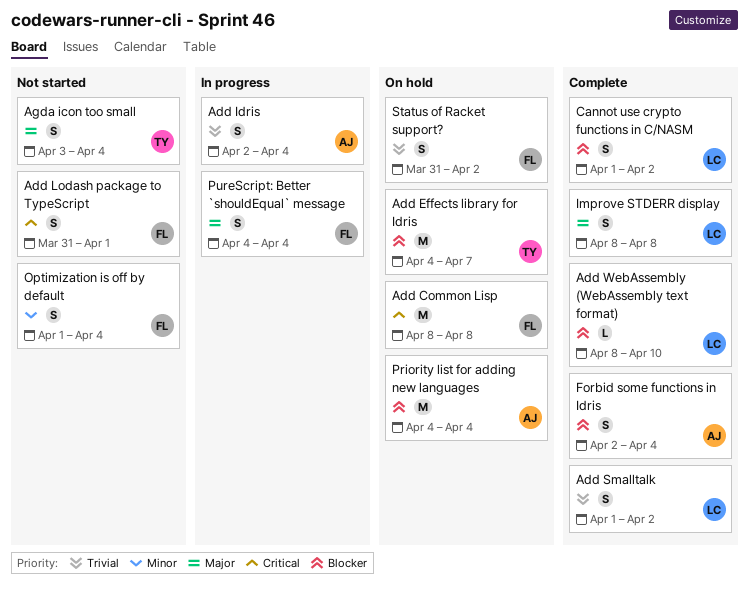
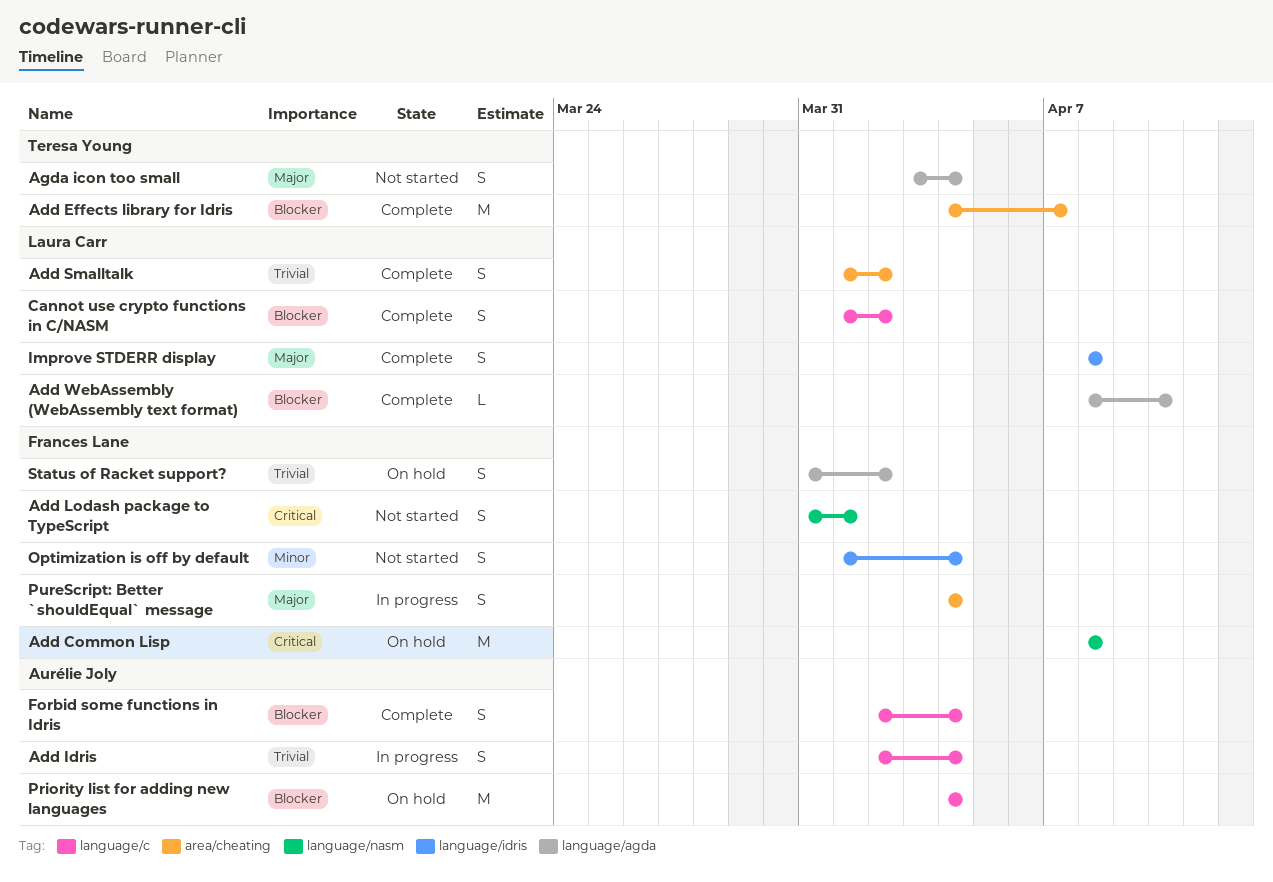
Add Effects library for Idris, status: On hold -> Complete

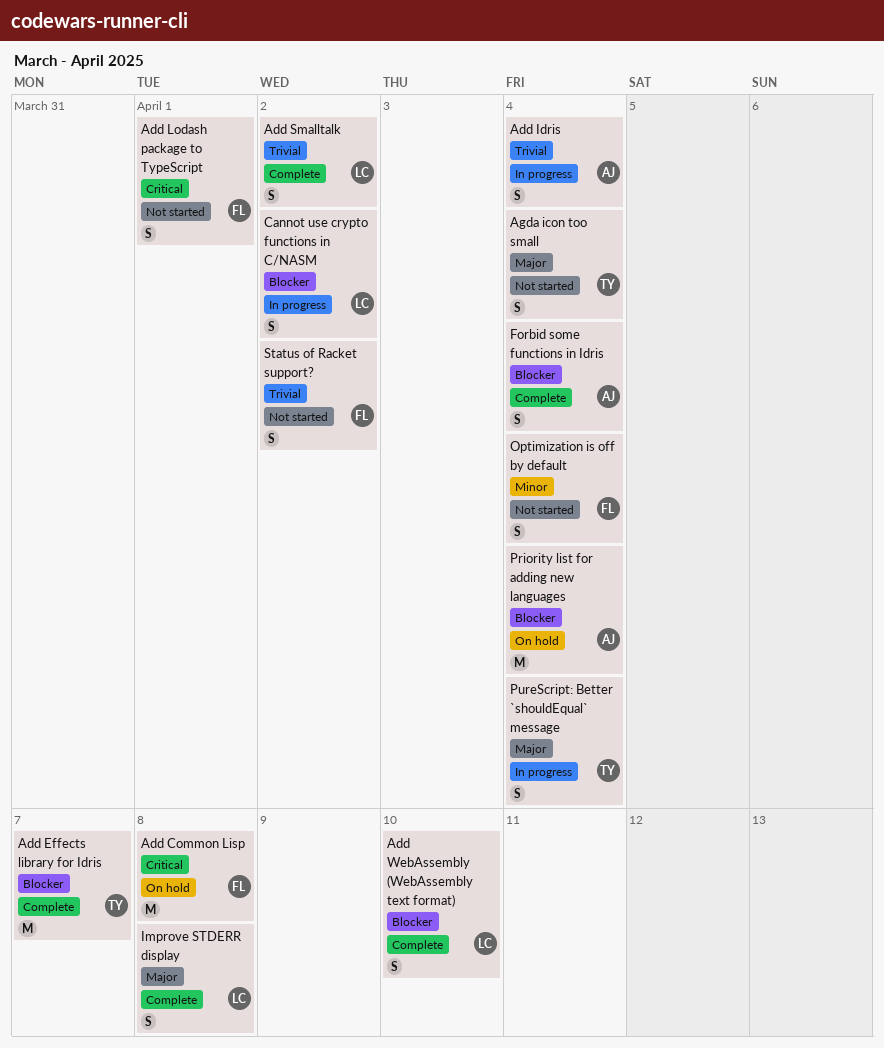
Add WebAssembly (WebAssembly text format), estimate: L -> S
Cannot use crypto functions in C/NASM, status: Complete -> In progress
PureScript: Better `shouldEqual` message, owner: Frances Lane -> Teresa Young
Status of Racket support?, status: On hold -> Not started

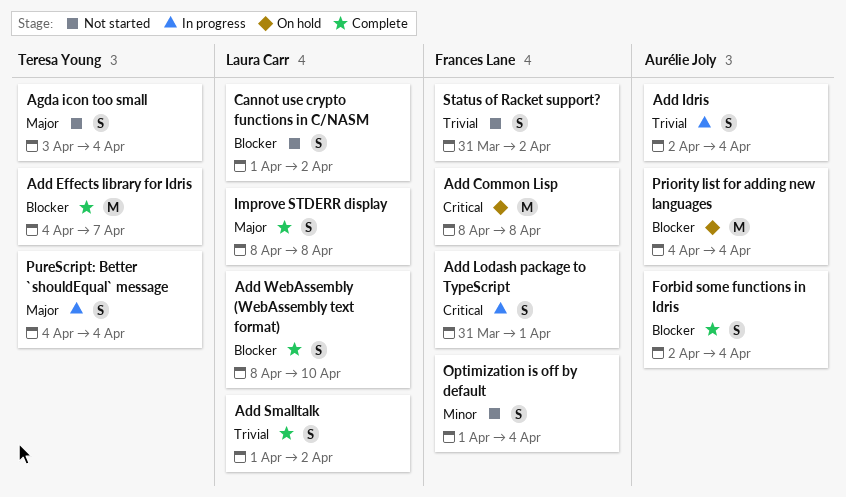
Add Lodash package to TypeScript, status: Not started -> In progress
Cannot use crypto functions in C/NASM, status: In progress -> Not started

